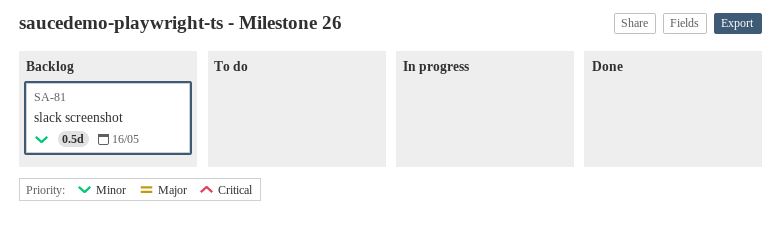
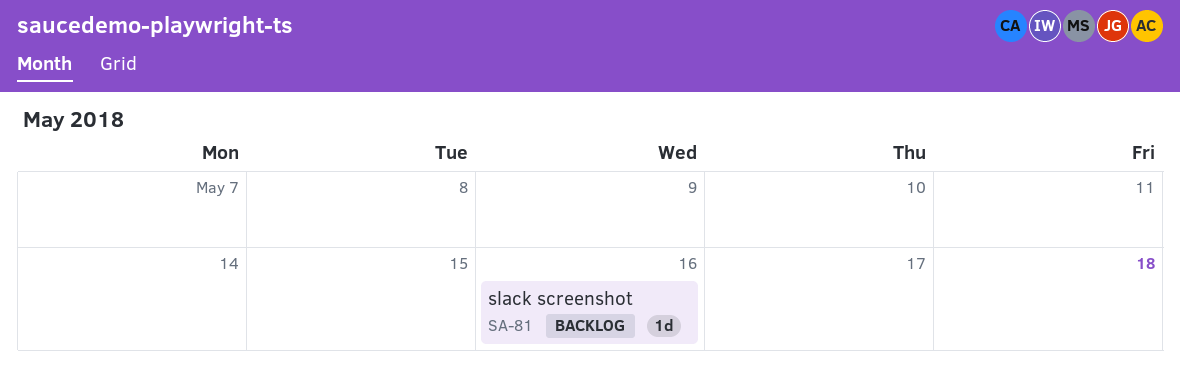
SA-81, estimate: 0.5d -> 1d

